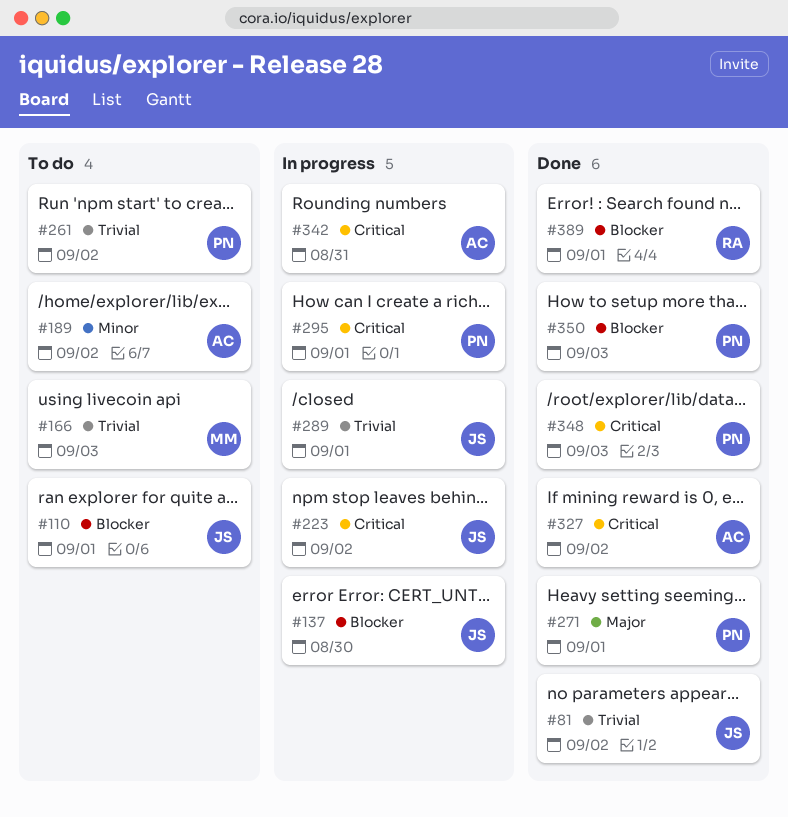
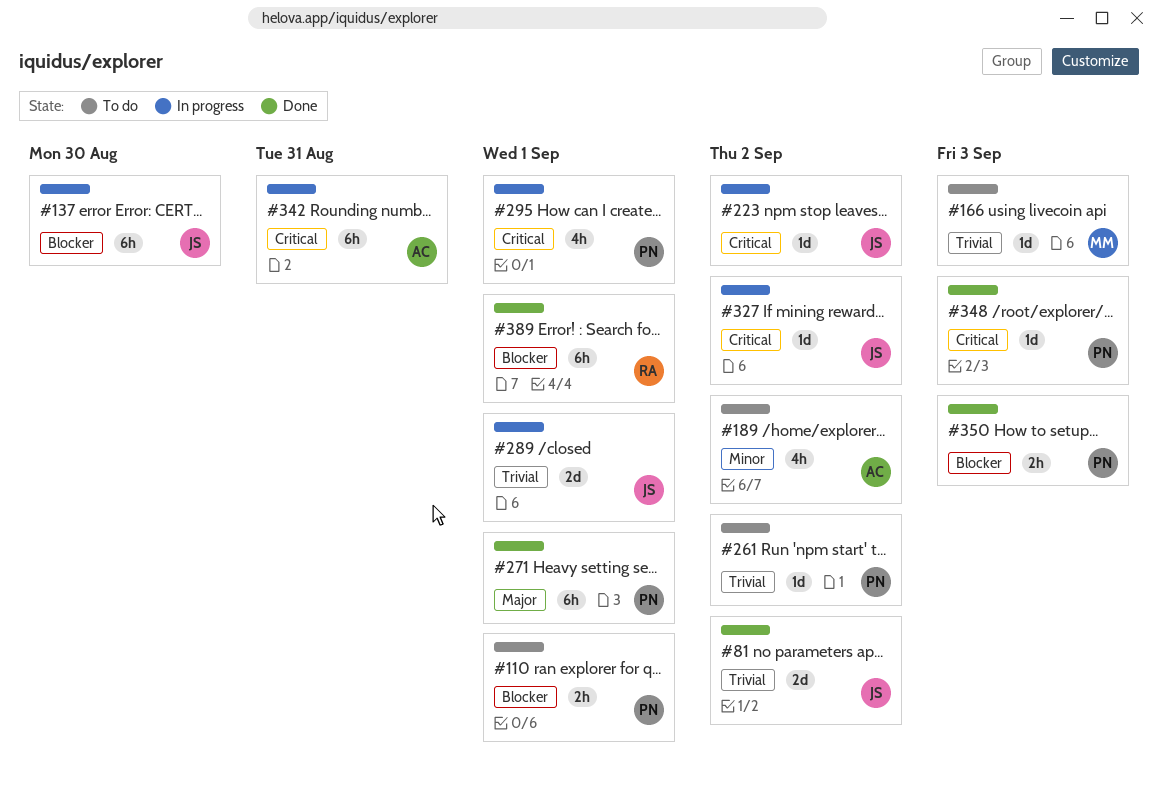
#110, owner: JS -> PN
#327, status: Done -> In progress
#327, owner: AC -> JS

